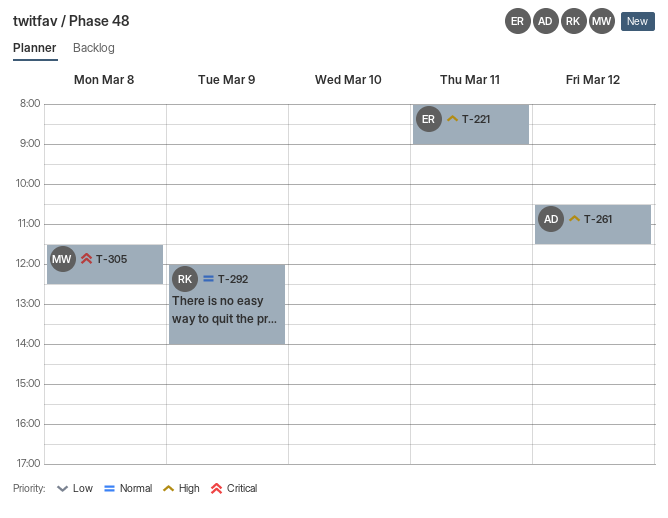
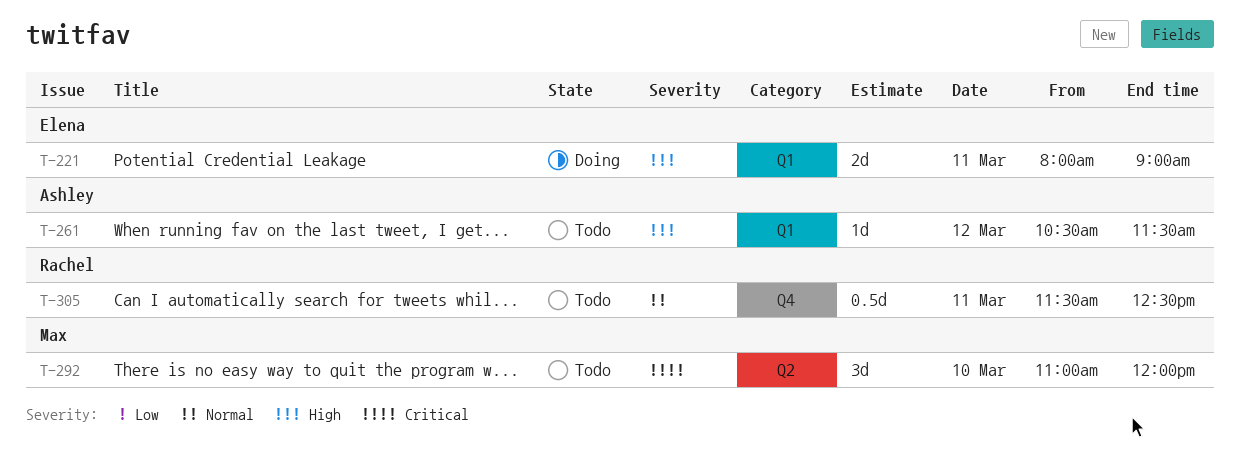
T-292, owner: Rachel -> Max
T-292, priority: Normal -> Critical
T-292, day: Mar 9 -> Mar 10
T-292, begins: 12:00 -> 11:00
T-292, ends: 14:00 -> 12:00
T-305, owner: Max -> Rachel
T-305, priority: Critical -> Normal
T-305, day: Mar 8 -> Mar 11

